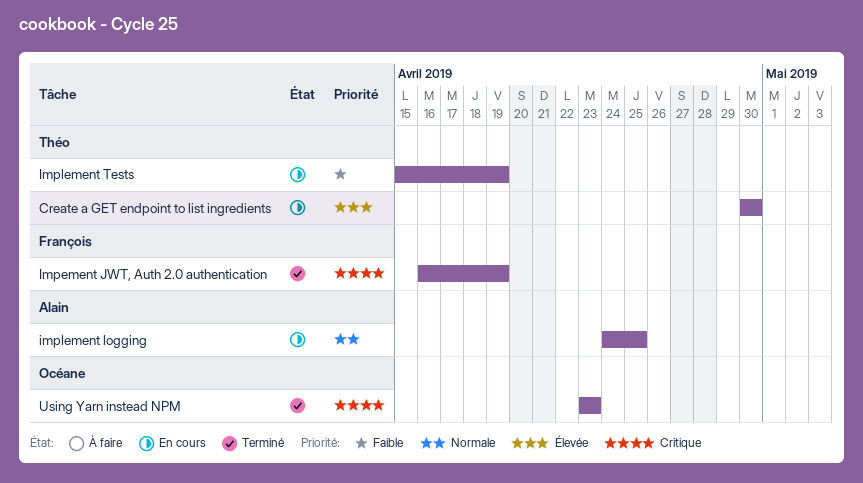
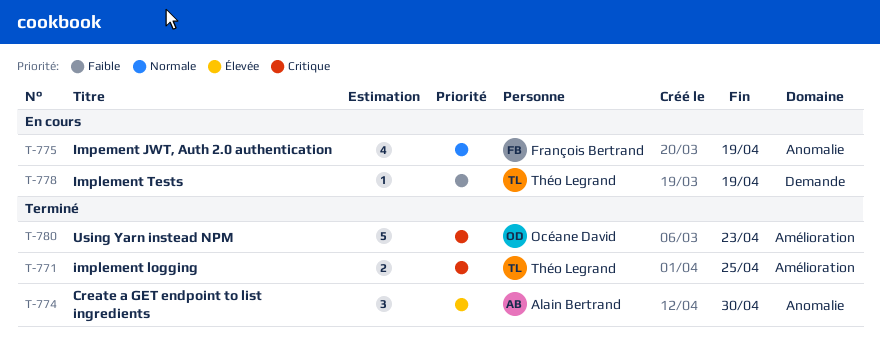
Create a GET endpoint to list ingredients, status: En cours -> Terminé
Create a GET endpoint to list ingredients, owner: Théo Legrand -> Alain Bertrand
Impement JWT, Auth 2.0 authentication, status: Terminé -> En cours
Impement JWT, Auth 2.0 authentication, priority: Critique -> Normale
implement logging, status: En cours -> Terminé
implement logging, owner: Alain Bertrand -> Théo Legrand
implement logging, priority: Normale -> Critique

